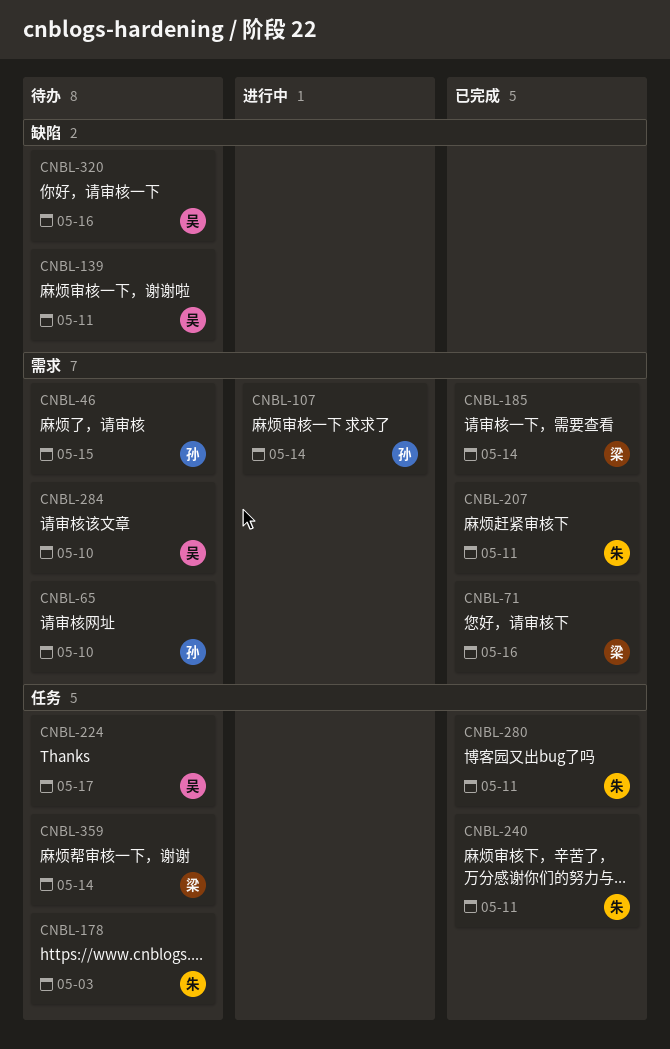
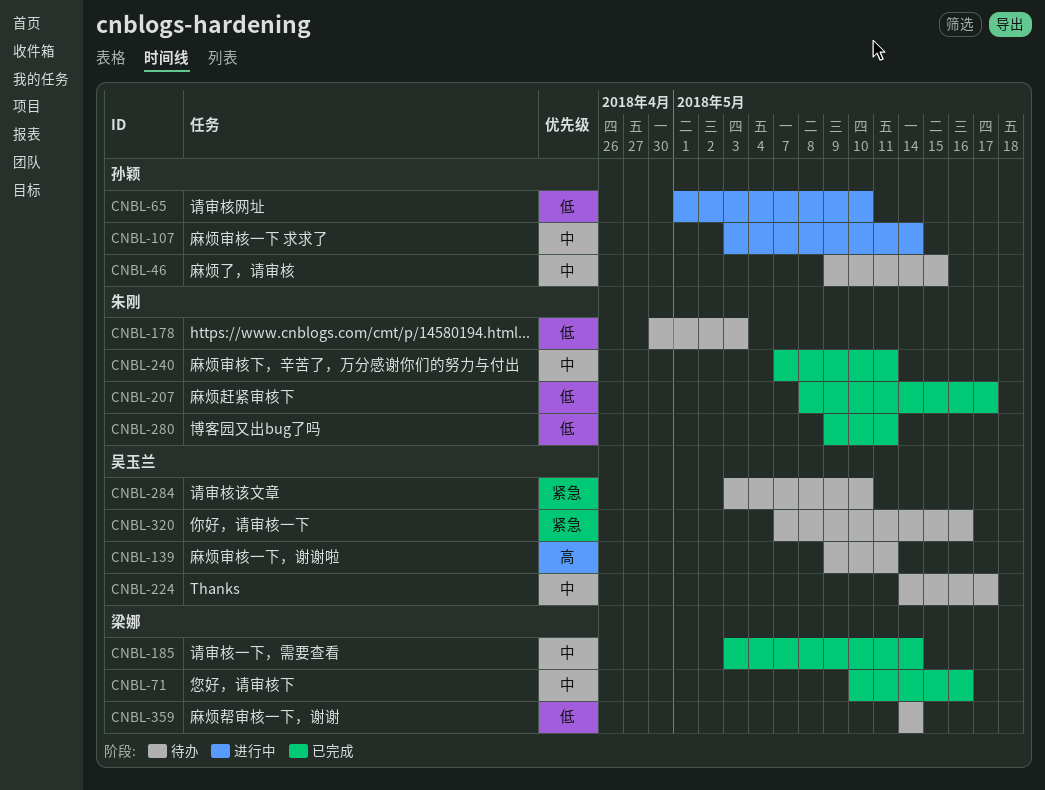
CNBL-65, status: 待办 -> 进行中
CNBL-207, due: May 11 -> May 17

